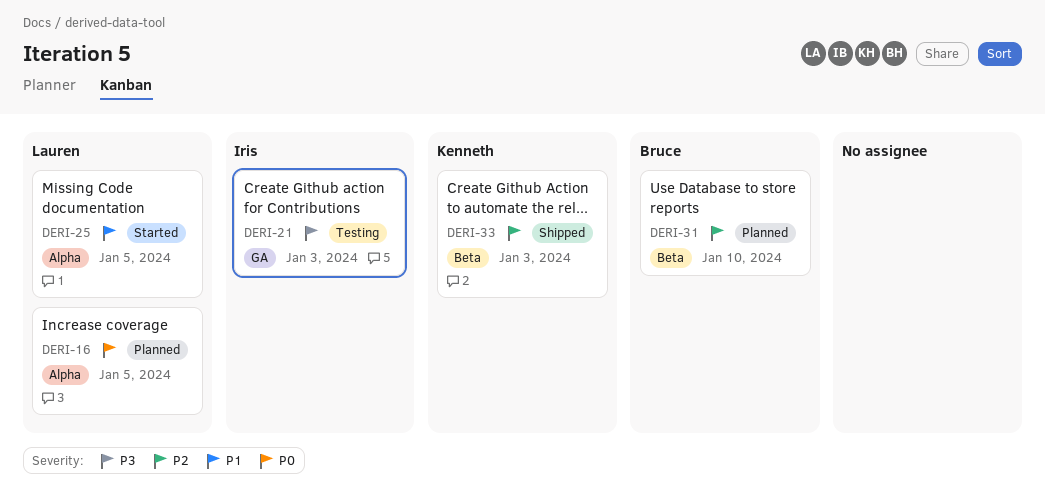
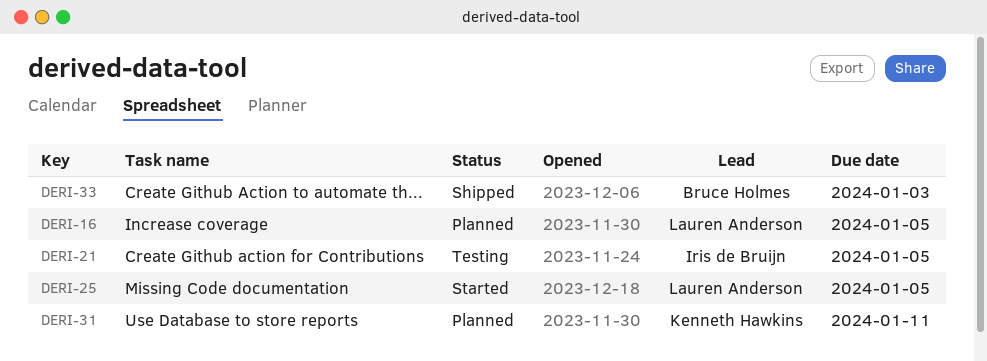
DERI-21, due: Jan 3 -> Jan 5
DERI-31, owner: Bruce Holmes -> Kenneth Hawkins
DERI-31, due: Jan 10 -> Jan 11
DERI-33, owner: Kenneth Hawkins -> Bruce Holmes

